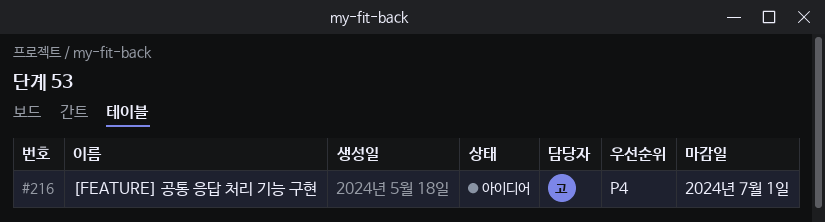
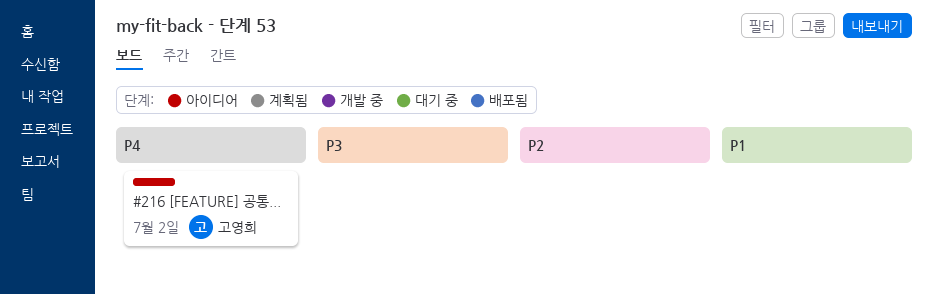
#216, due: Jul 1 -> Jul 2

